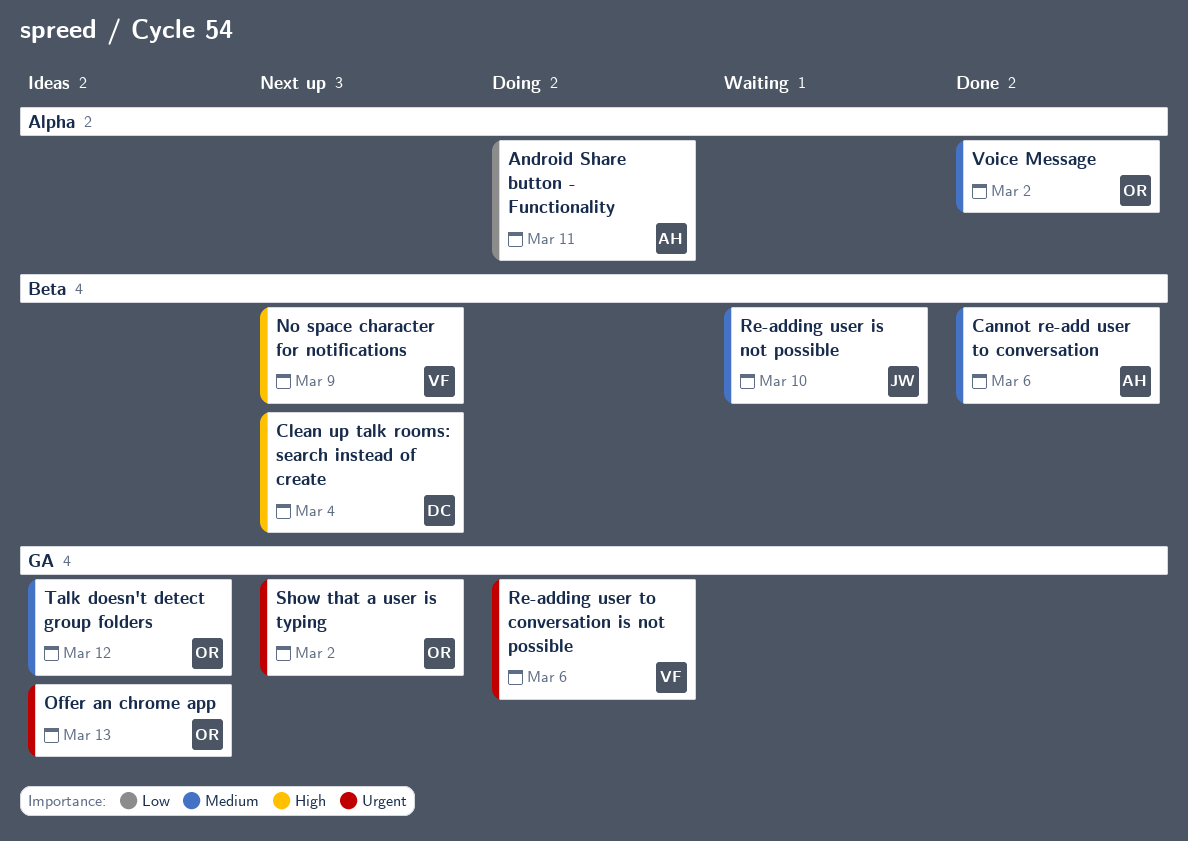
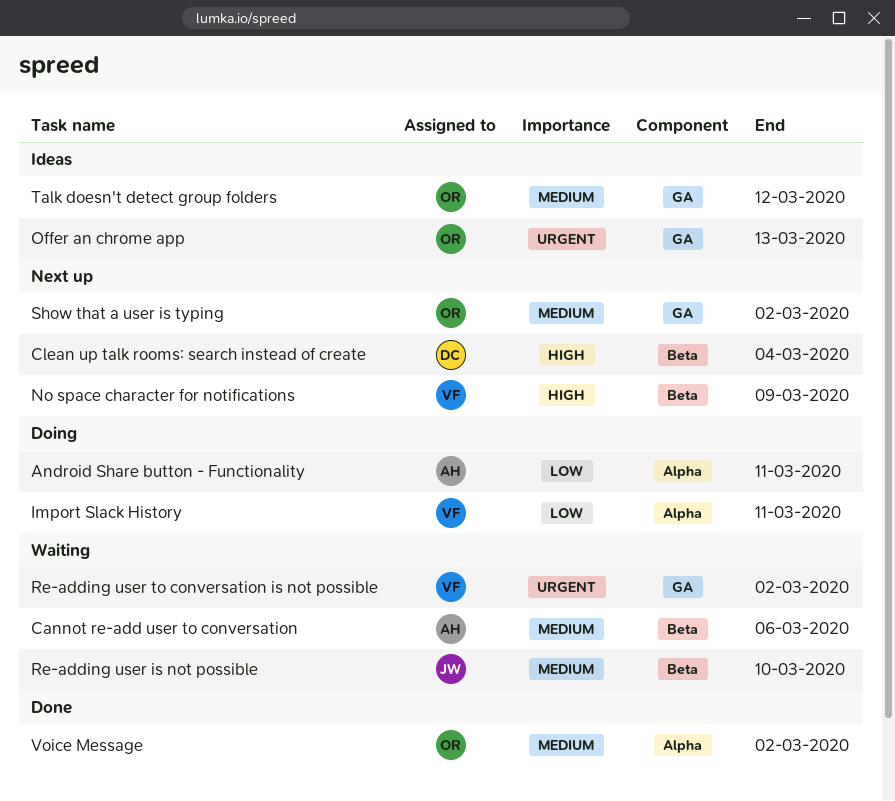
Cannot re-add user to conversation, status: Done -> Waiting
Import Slack History: none -> present
Re-adding user to conversation is not possible, status: Doing -> Waiting
Re-adding user to conversation is not possible, due: Mar 6 -> Mar 2
Show that a user is typing, priority: Urgent -> Medium

